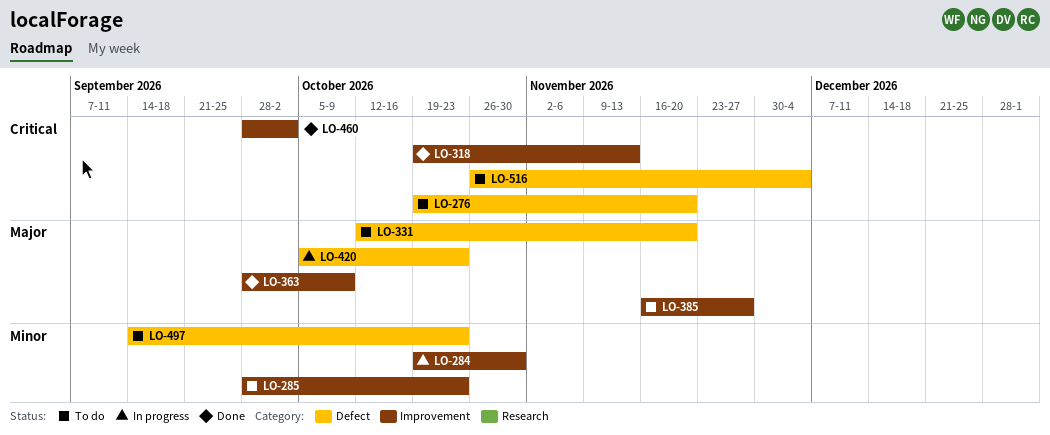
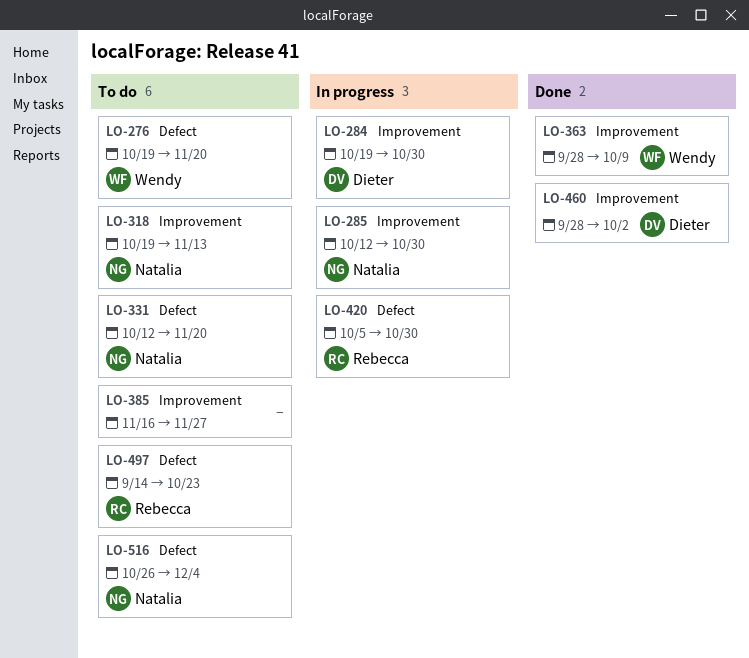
LO-285, status: To do -> In progress
LO-285, start: Sep 28 -> Oct 12
LO-285, due: Oct 23 -> Oct 30
LO-318, status: Done -> To do
LO-420, due: Oct 23 -> Oct 30

